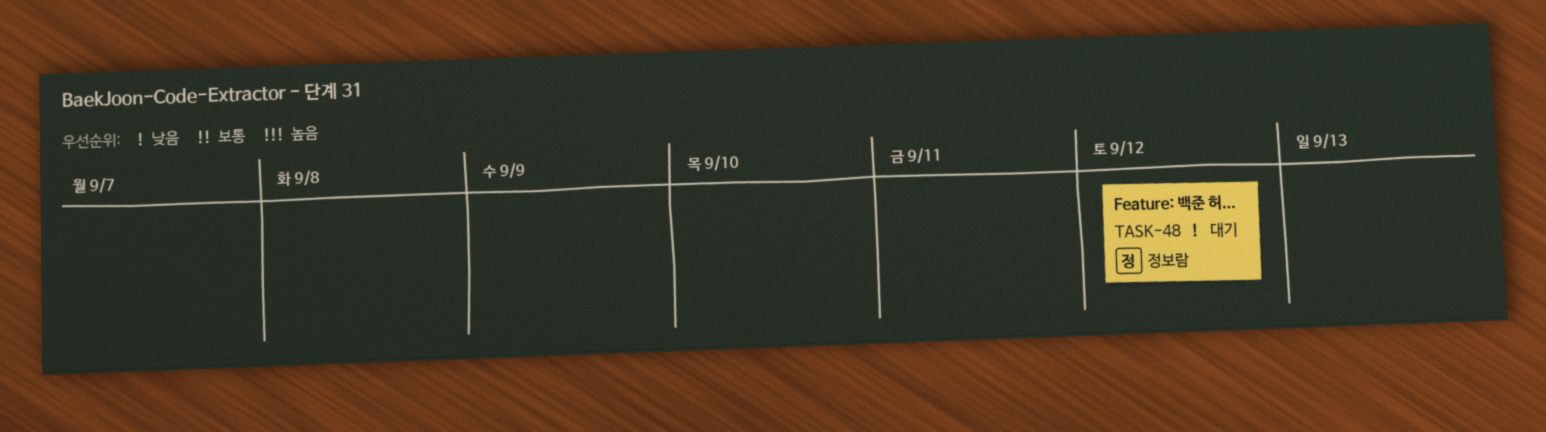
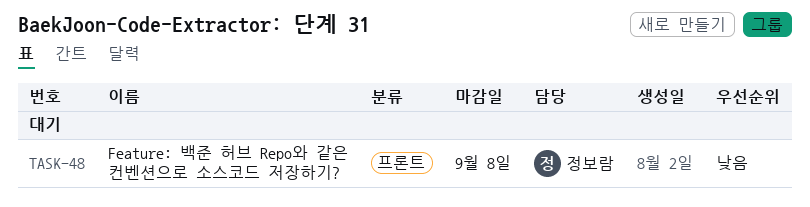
TASK-48, due: Sep 12 -> Sep 8

